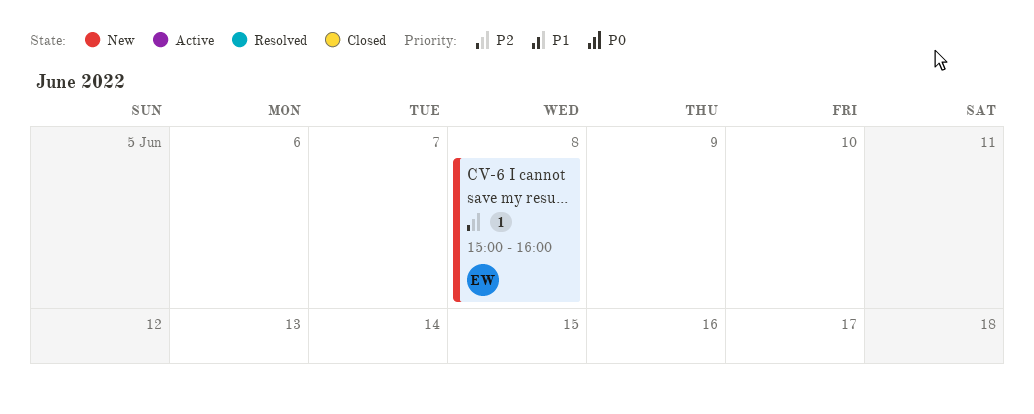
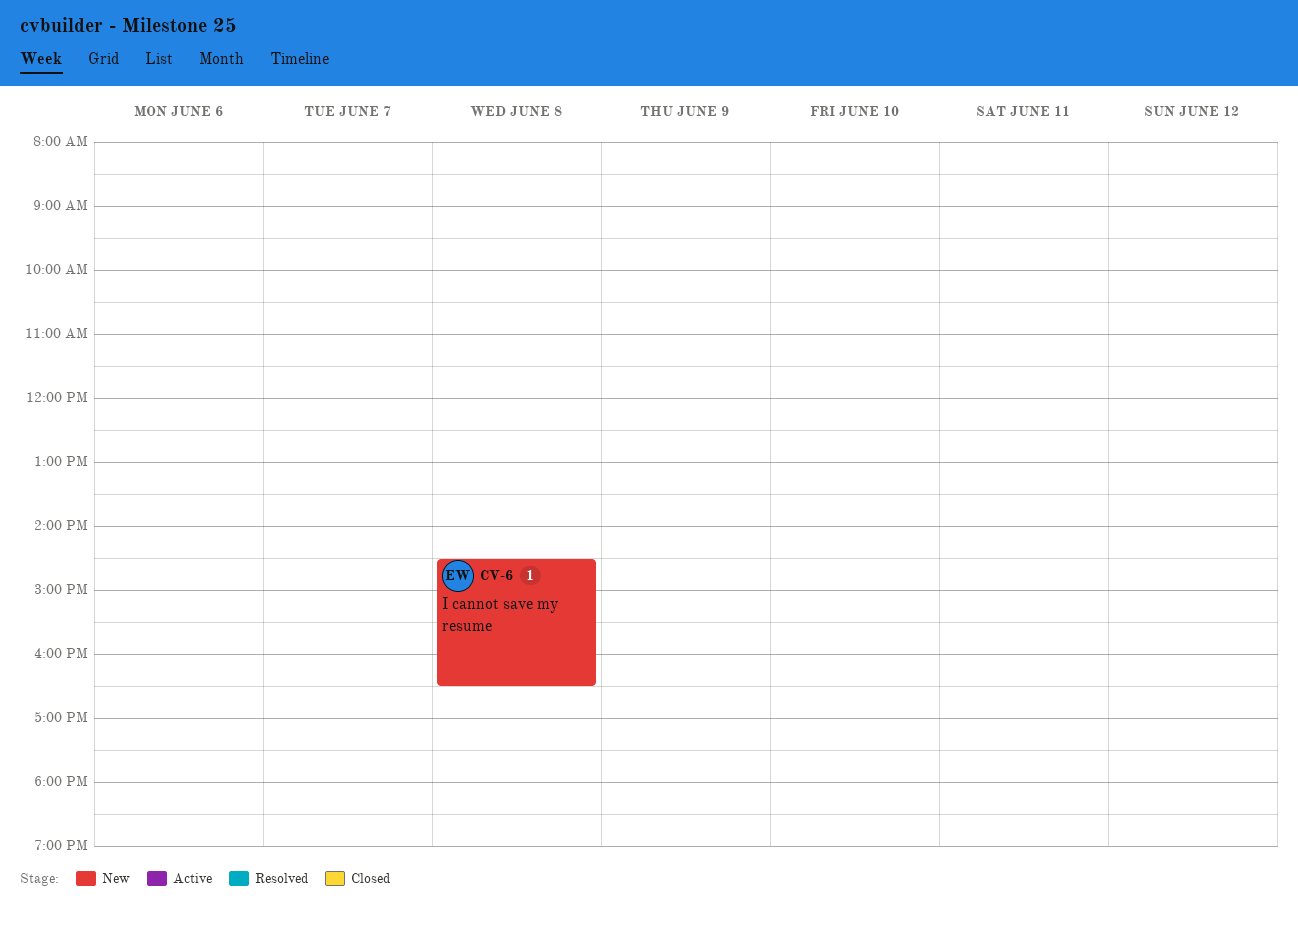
CV-6, begins: 15:00 -> 14:30
CV-6, ends: 16:00 -> 16:30

